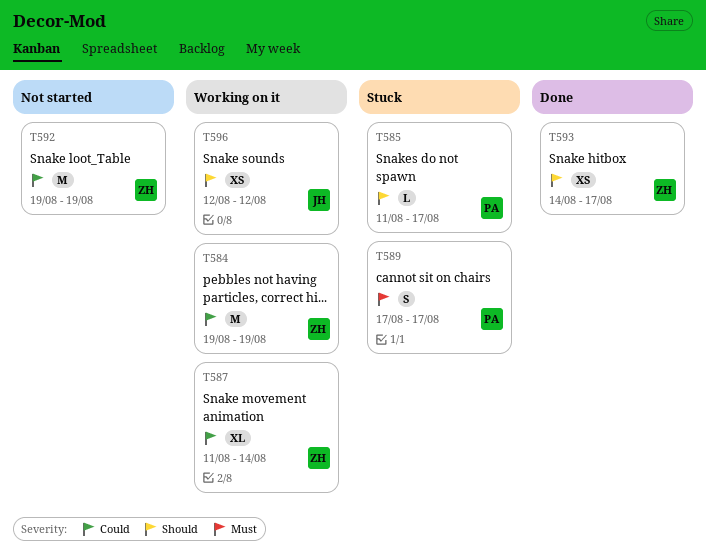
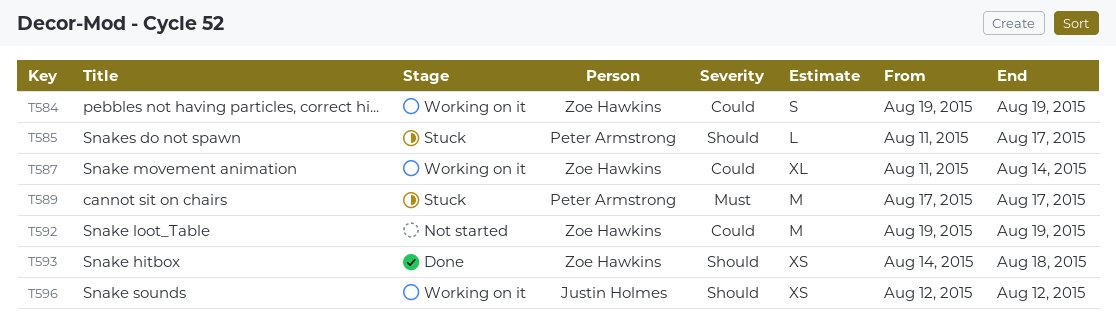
T584, estimate: M -> S
T589, estimate: S -> M
T593, due: Aug 17 -> Aug 18

